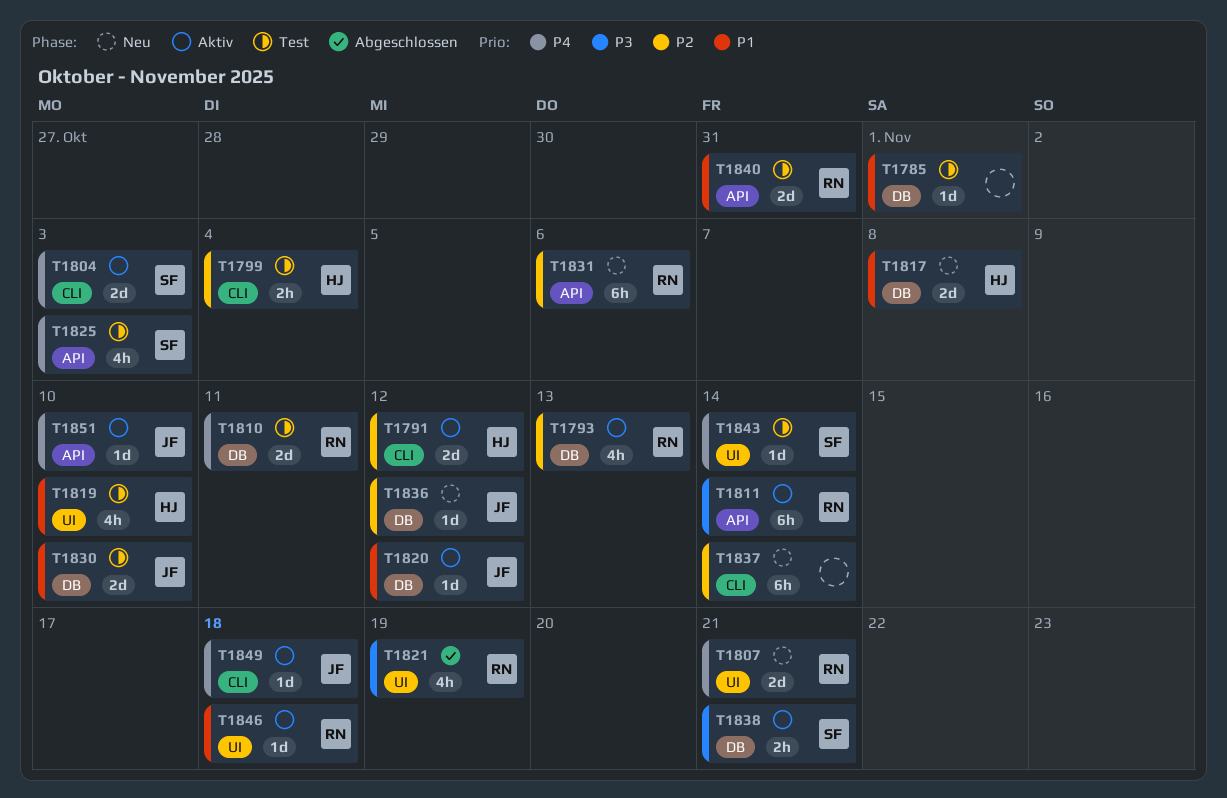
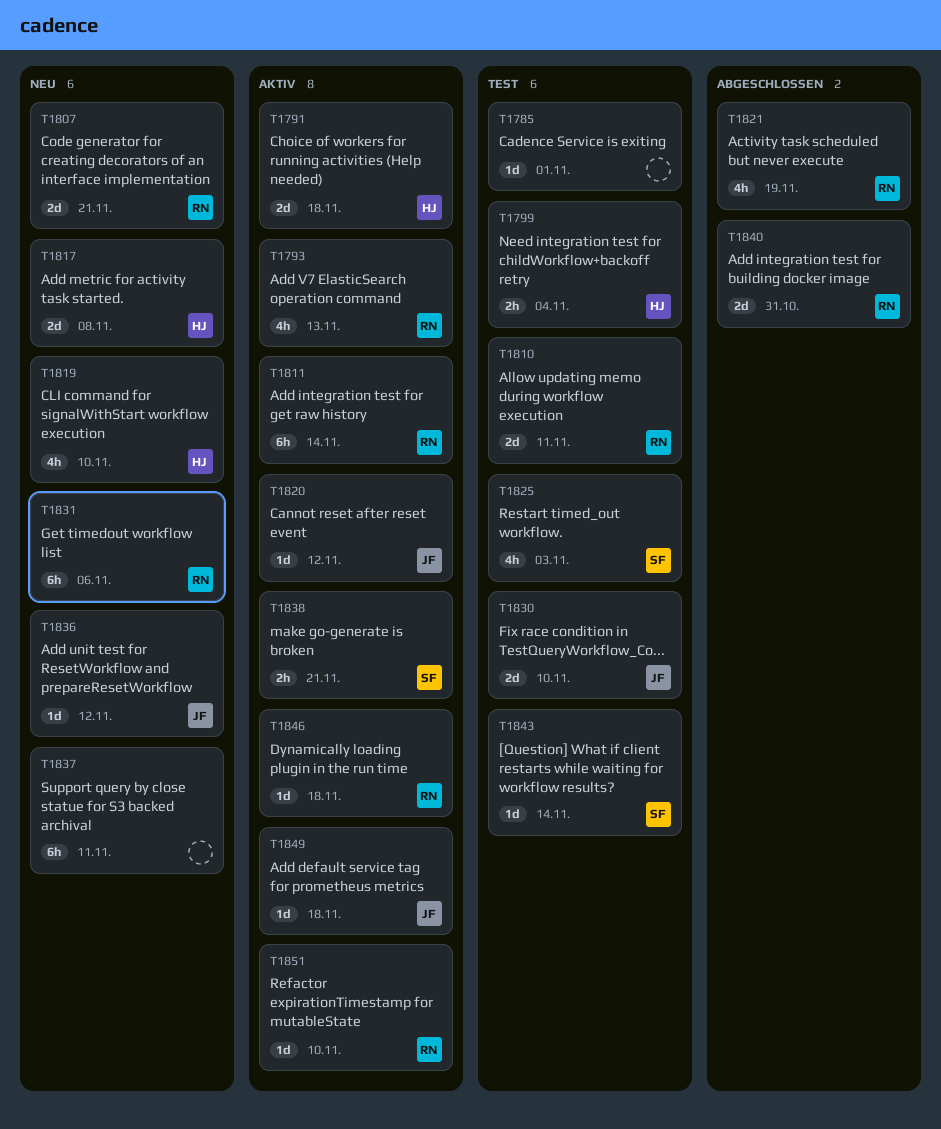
T1791, due: Nov 12 -> Nov 18
T1804: present -> none
T1819, status: Test -> Neu
T1837, due: Nov 14 -> Nov 11
T1840, status: Test -> Abgeschlossen
T1851, owner: JF -> RN

